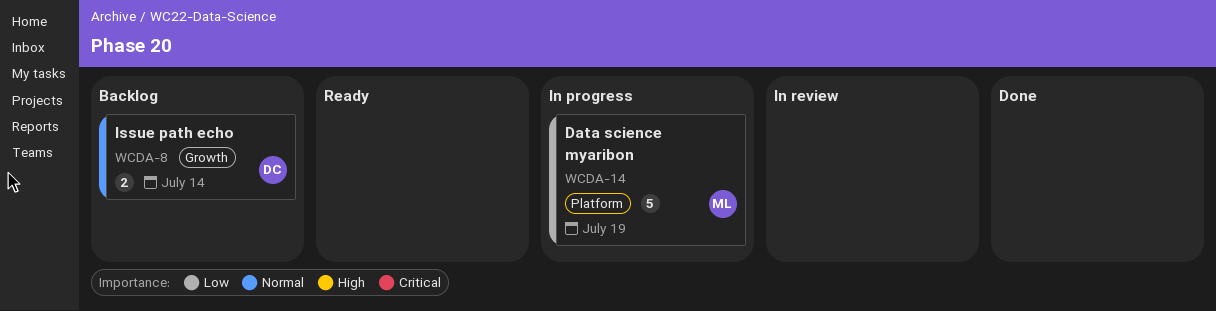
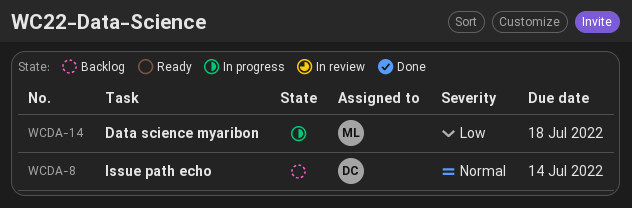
WCDA-14, due: Jul 19 -> Jul 18

